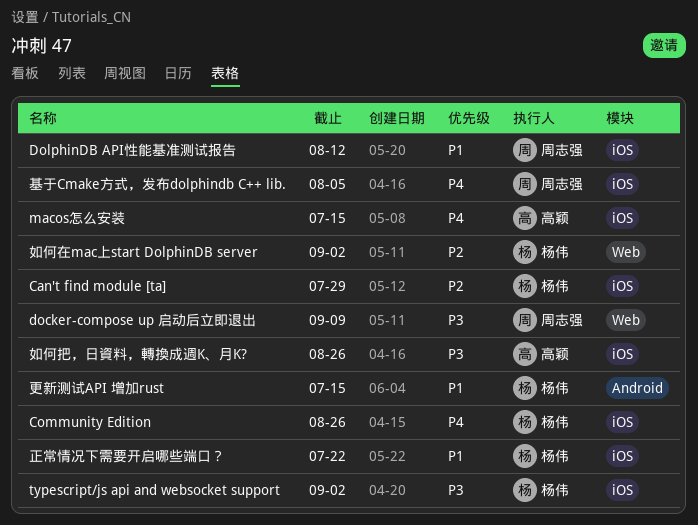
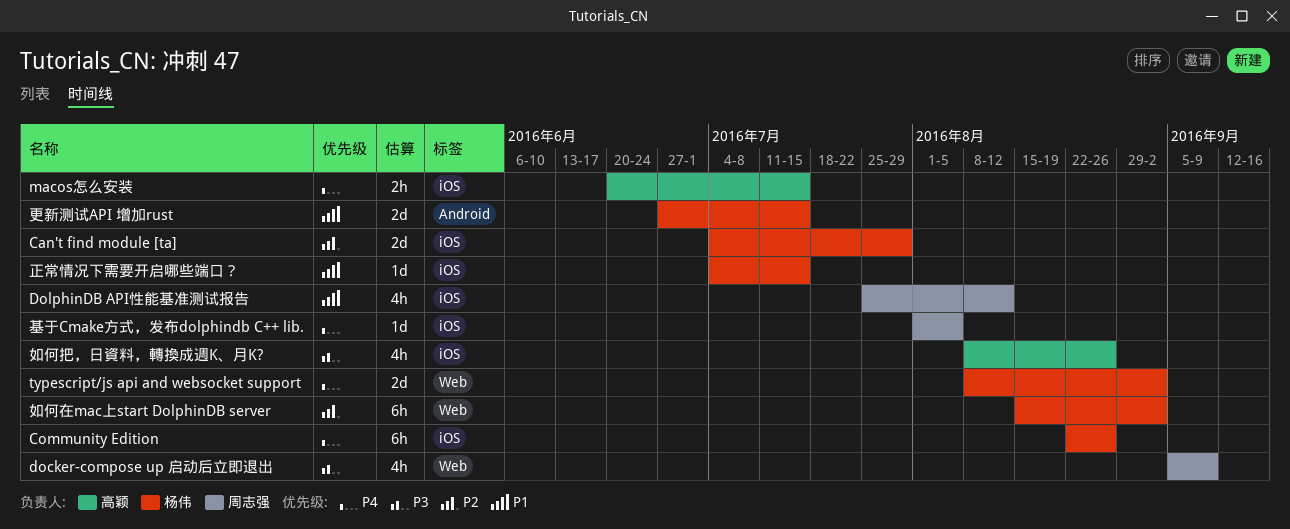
typescript/js api and websocket support, priority: P3 -> P4
typescript/js api and websocket support, label: iOS -> Web
正常情况下需要开启哪些端口？, due: Jul 22 -> Jul 15

